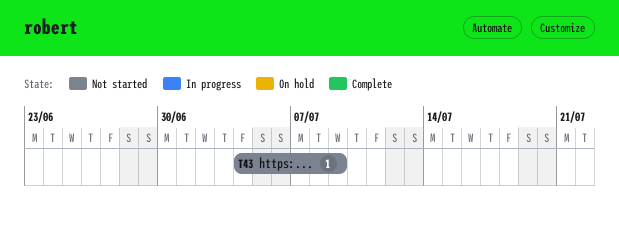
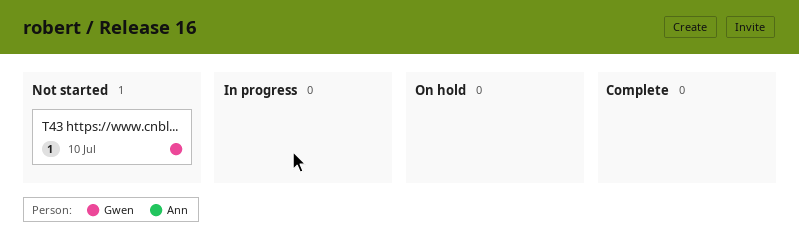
T43, due: Jul 9 -> Jul 10

